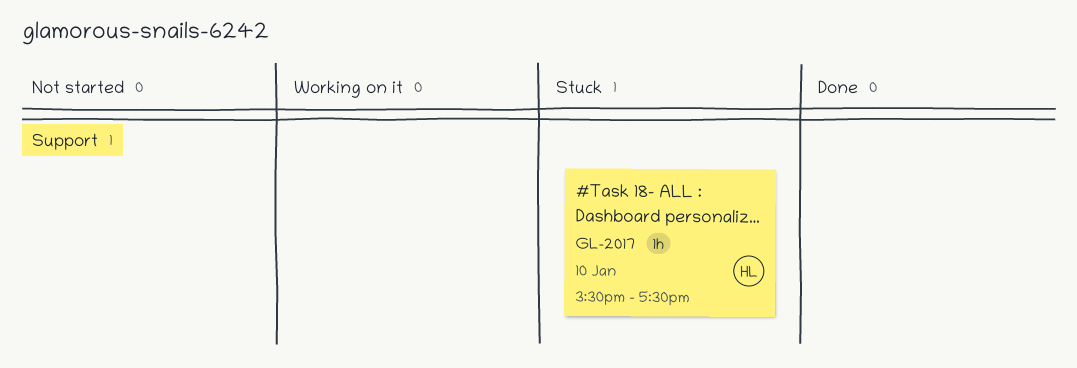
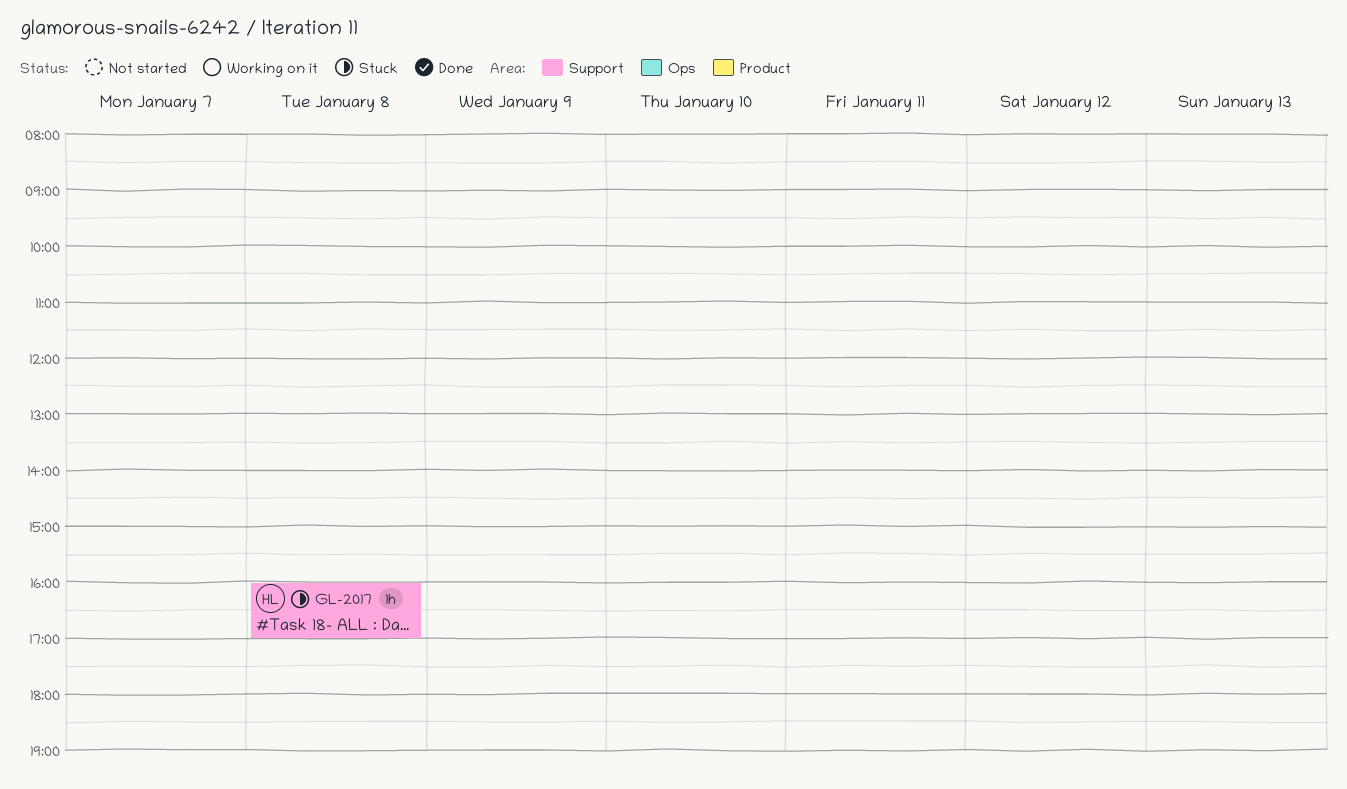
GL-2017, day: Jan 10 -> Jan 8
GL-2017, begins: 15:30 -> 16:00
GL-2017, ends: 17:30 -> 17:00

